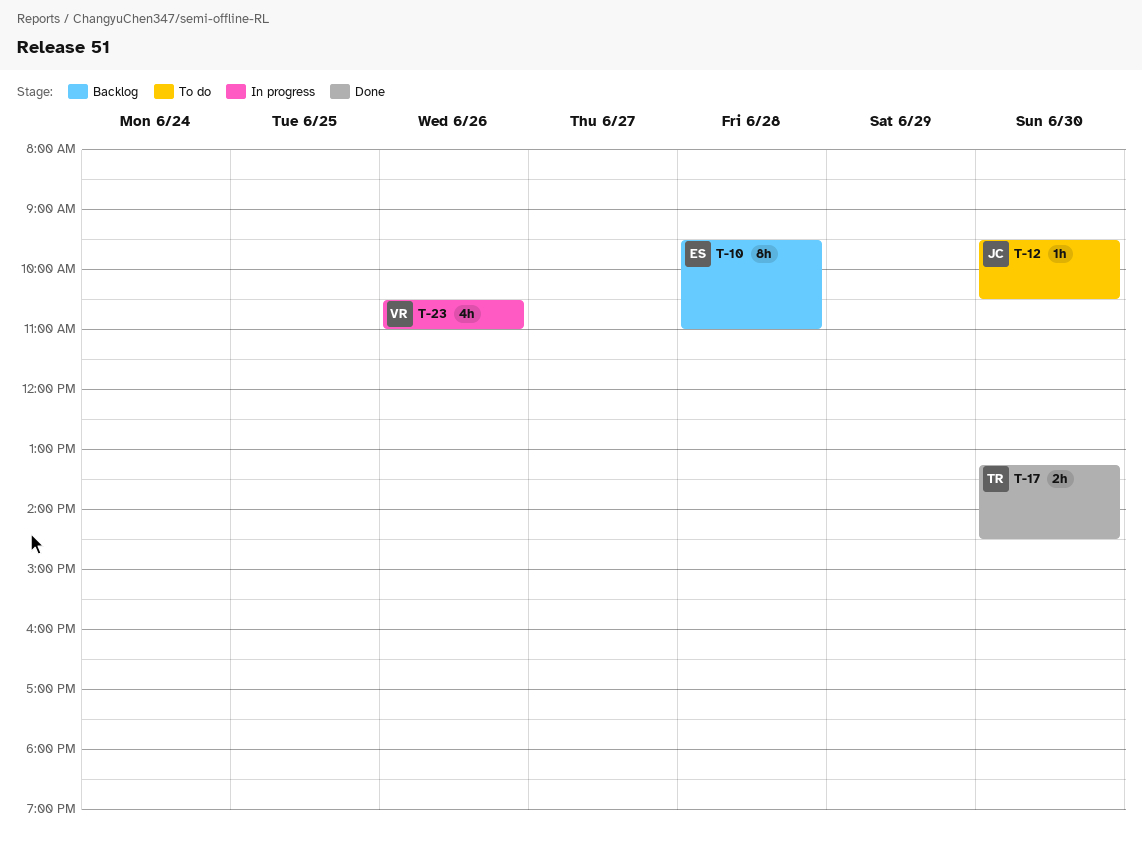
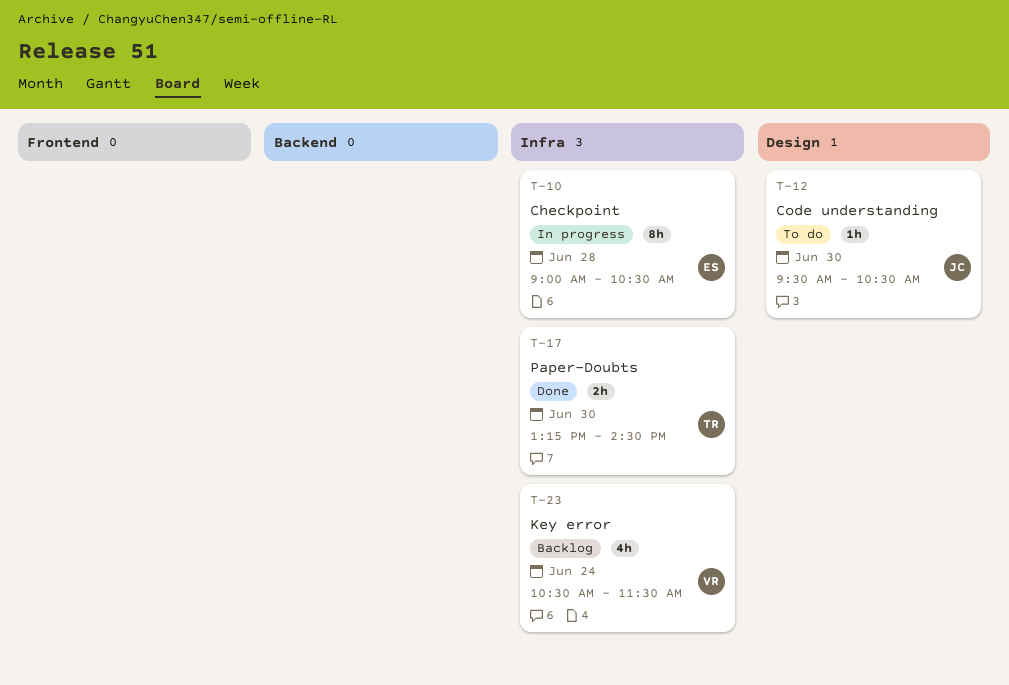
T-10, status: Backlog -> In progress
T-10, begins: 09:30 -> 09:00
T-10, ends: 11:00 -> 10:30
T-23, status: In progress -> Backlog
T-23, day: Jun 26 -> Jun 24
T-23, ends: 11:00 -> 11:30

